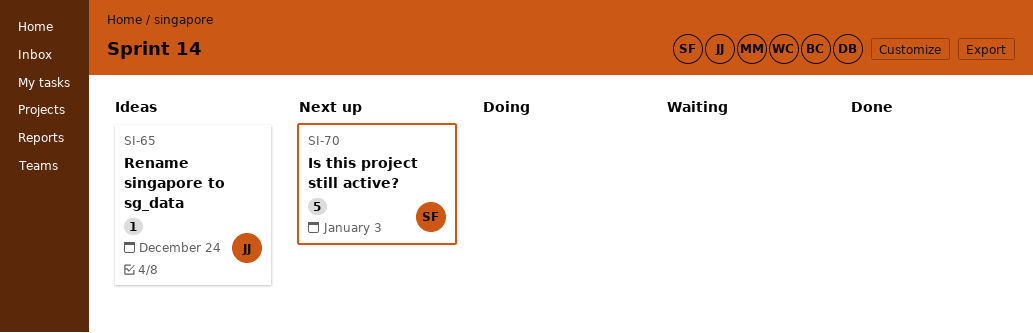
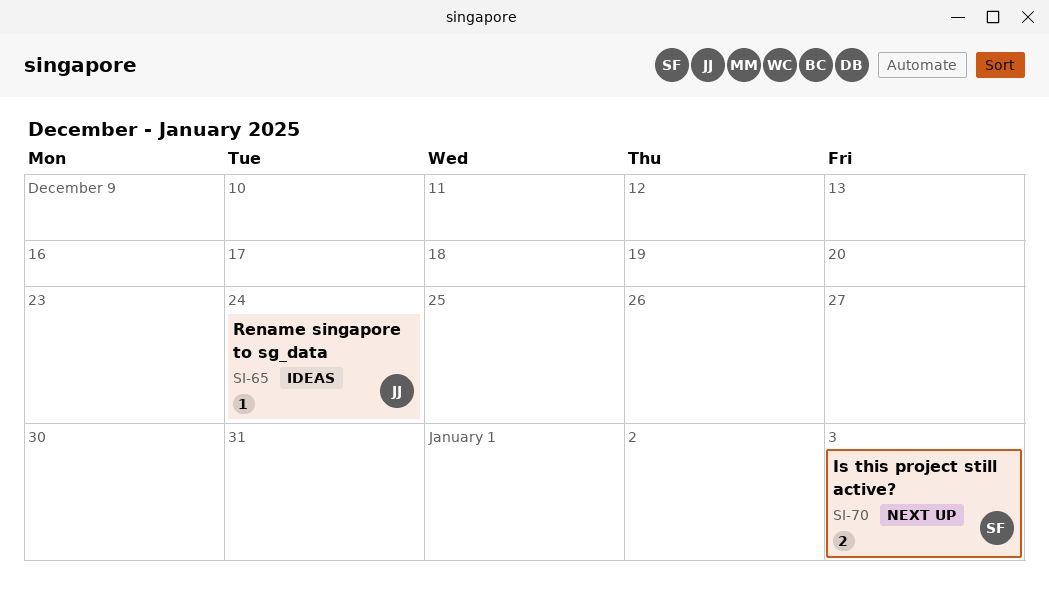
SI-70, estimate: 5 -> 2

